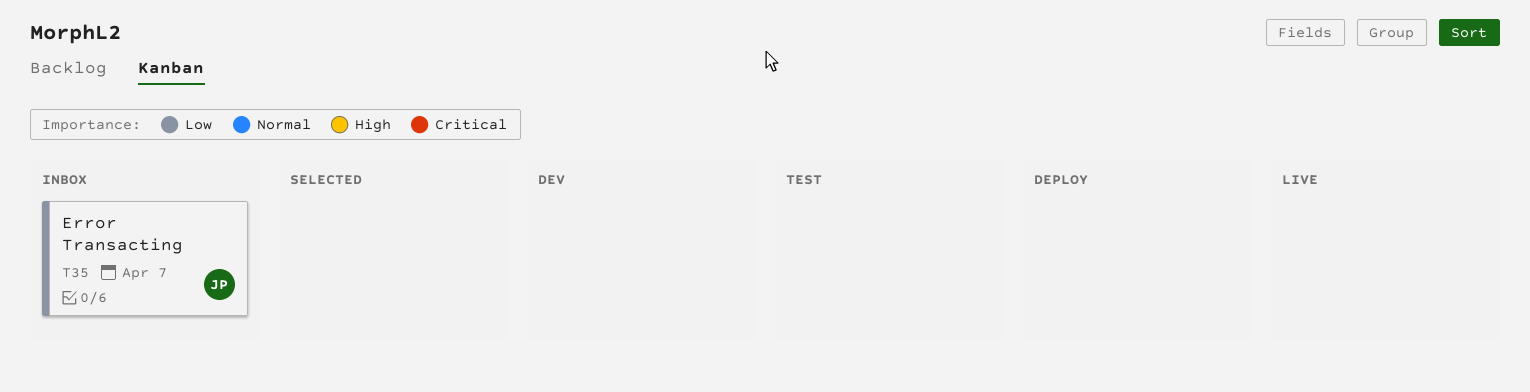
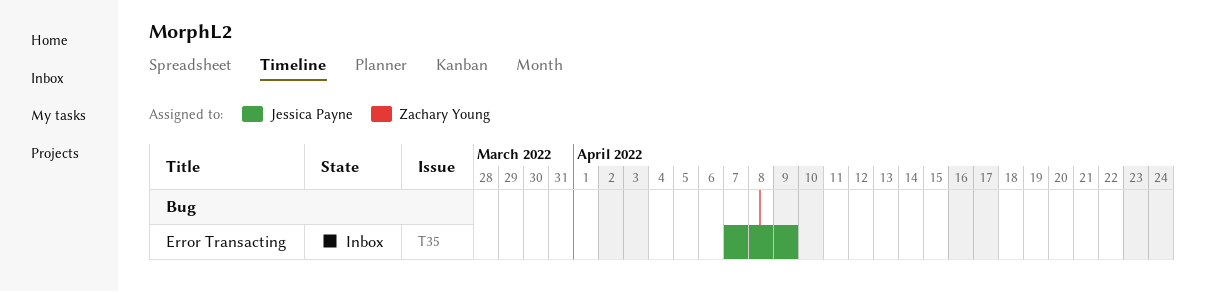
T35, due: Apr 7 -> Apr 9

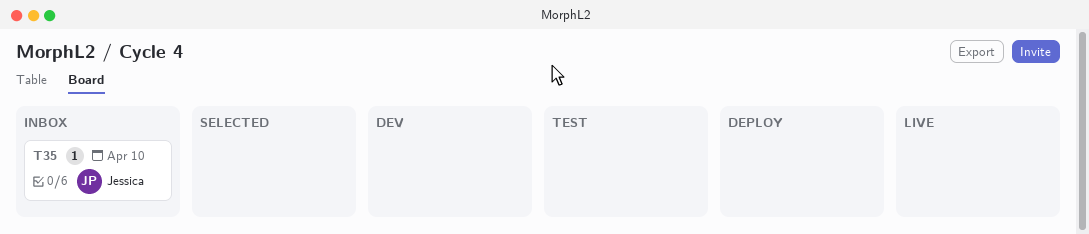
T35, due: Apr 9 -> Apr 10

